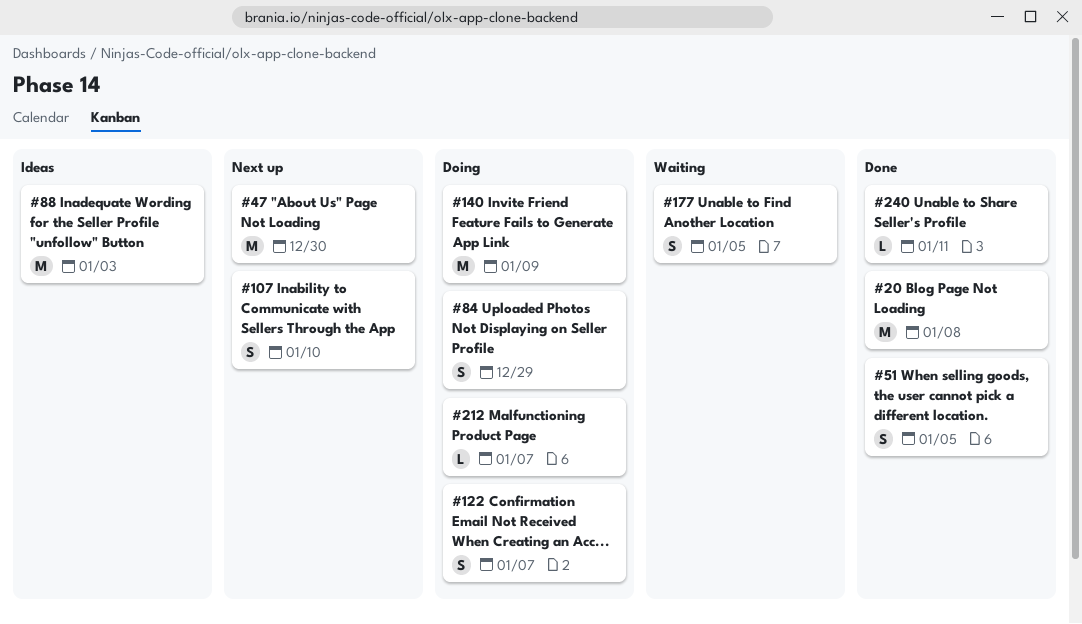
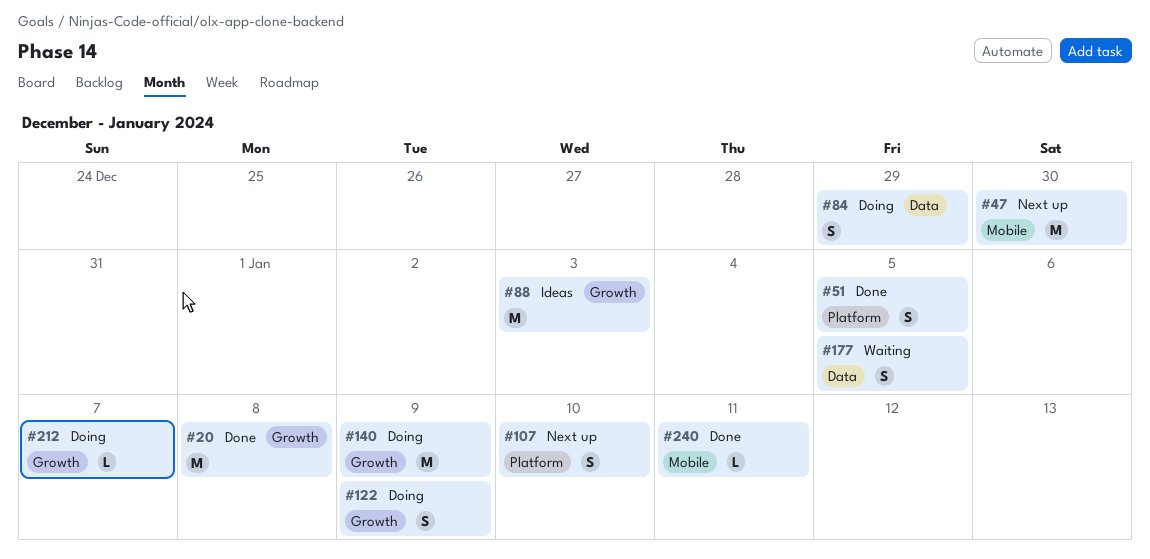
#122, due: Jan 7 -> Jan 9

